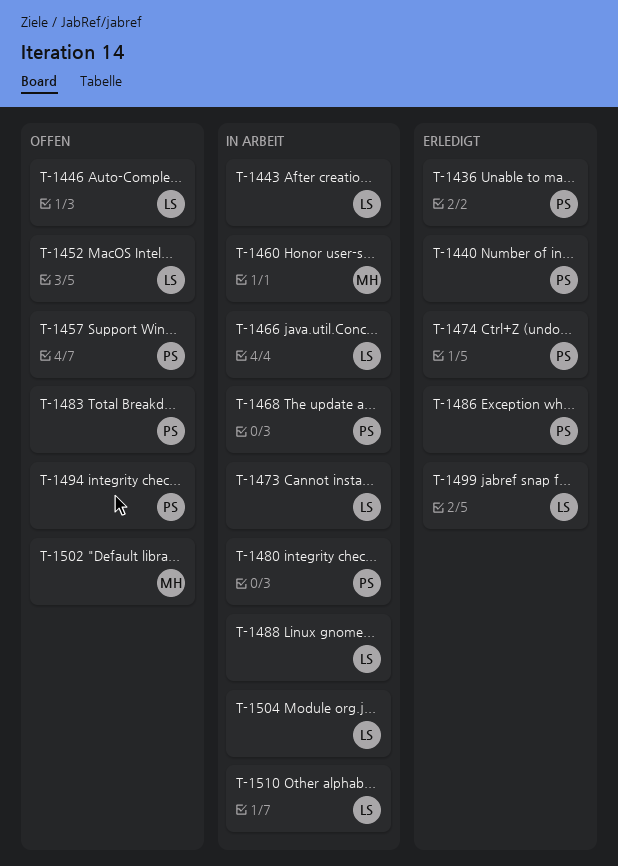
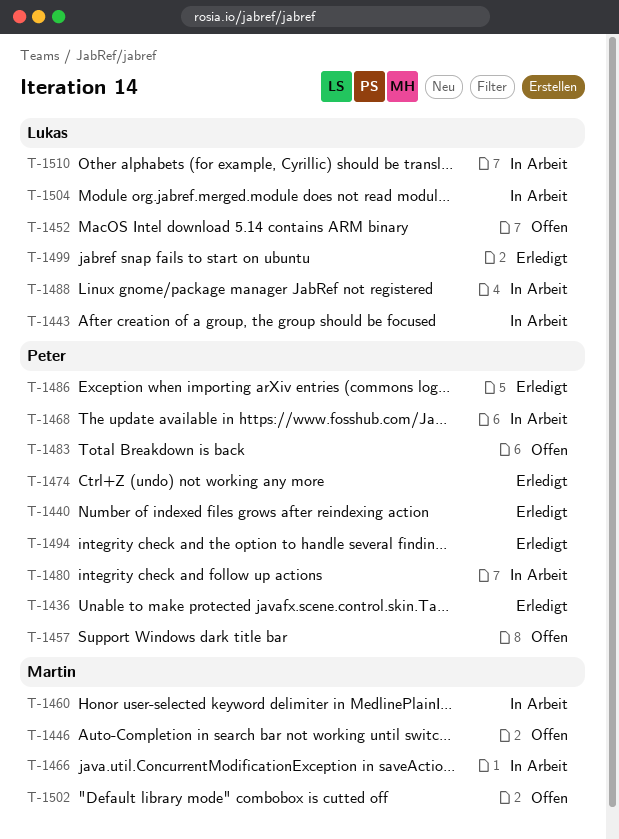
T-1446, owner: Lukas -> Martin
T-1466, owner: Lukas -> Martin
T-1473: present -> none
T-1494, status: Offen -> Erledigt

